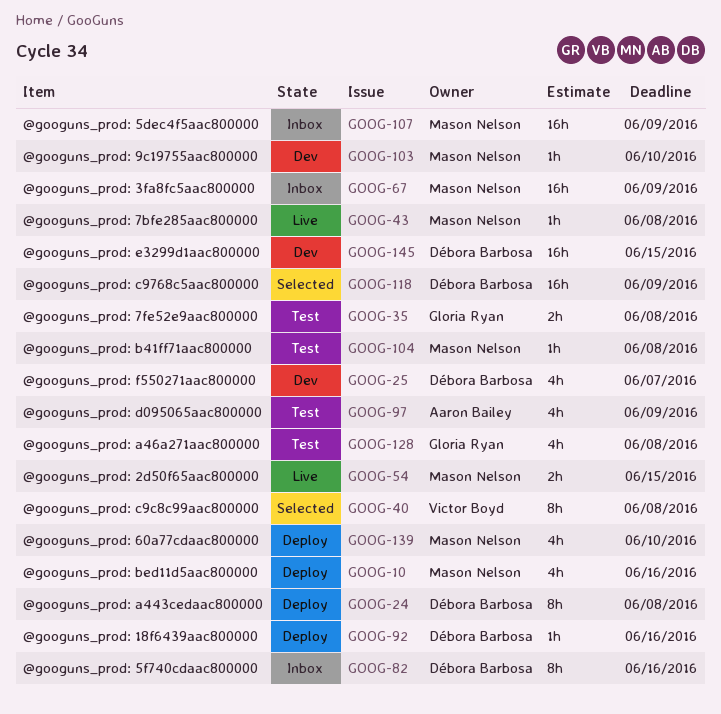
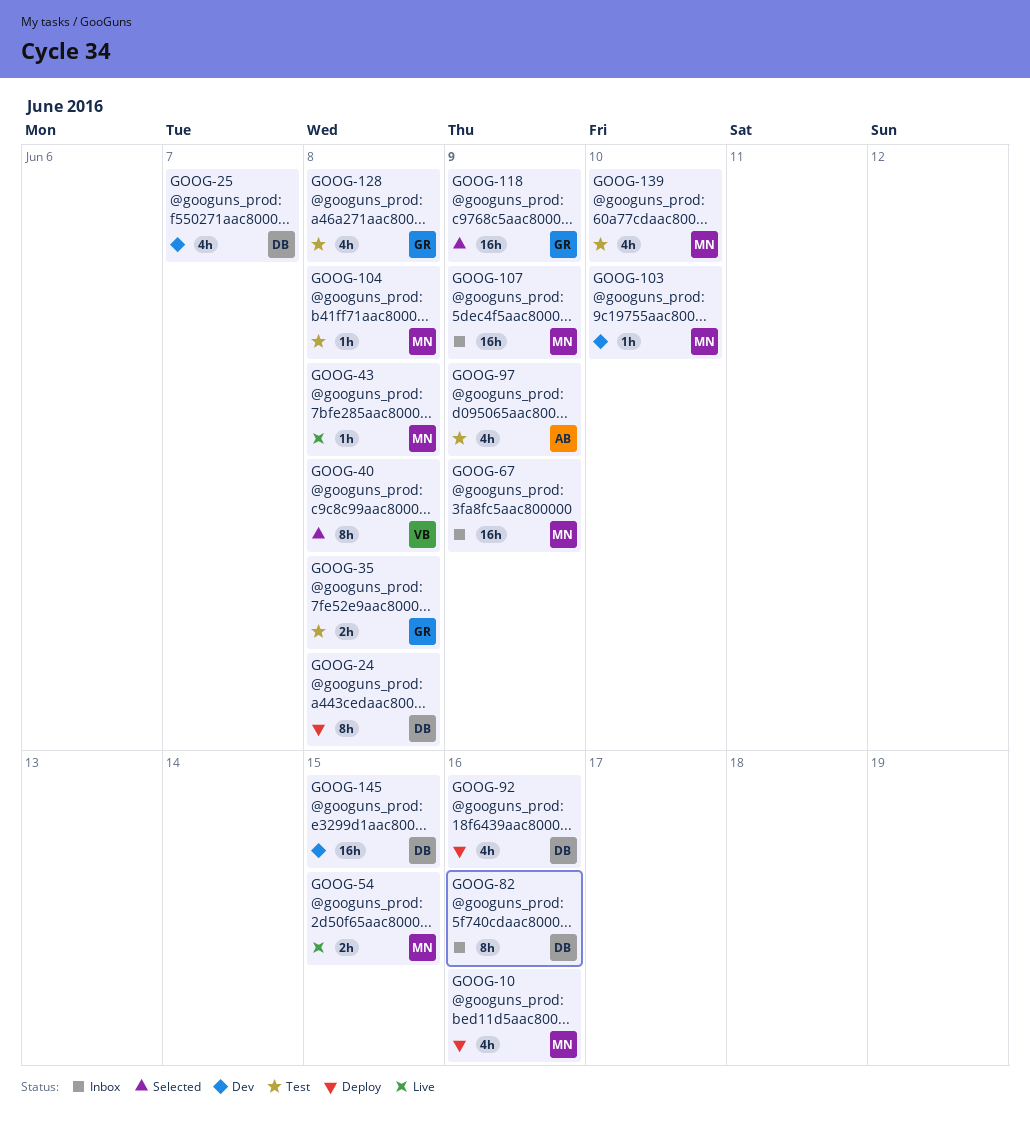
GOOG-92, estimate: 1h -> 4h
GOOG-118, owner: Débora Barbosa -> Gloria Ryan
GOOG-139, status: Deploy -> Test

